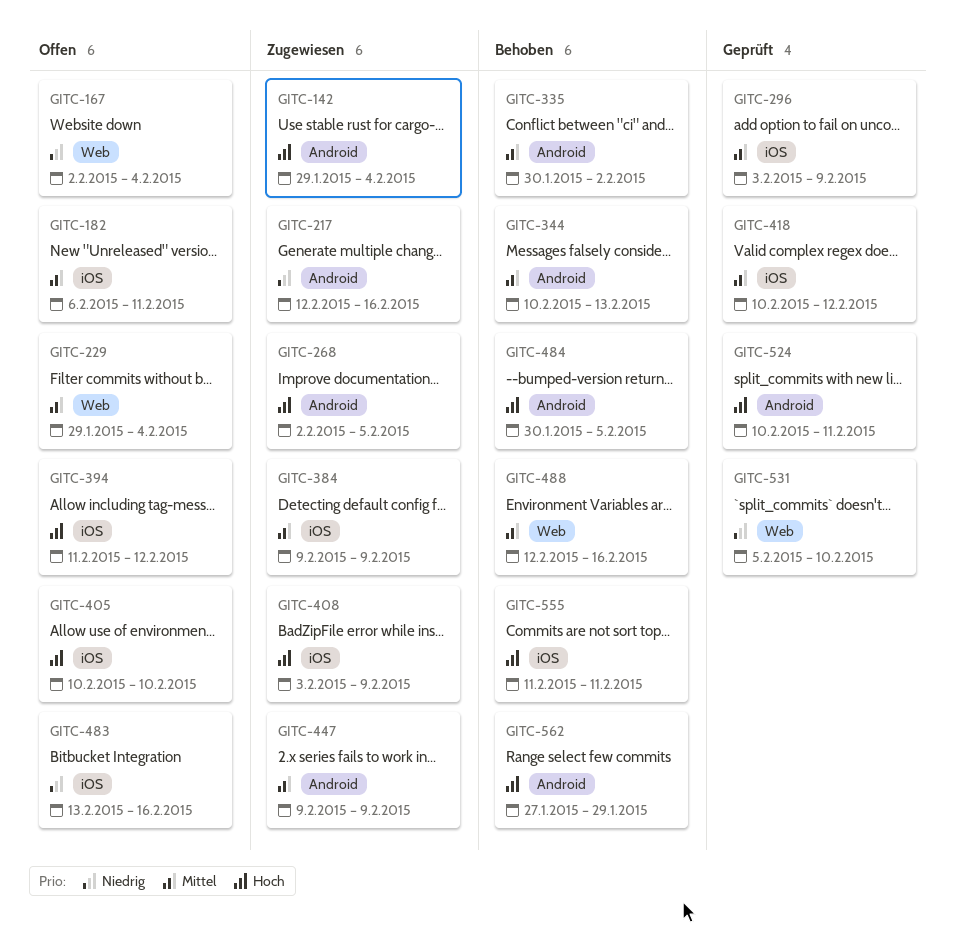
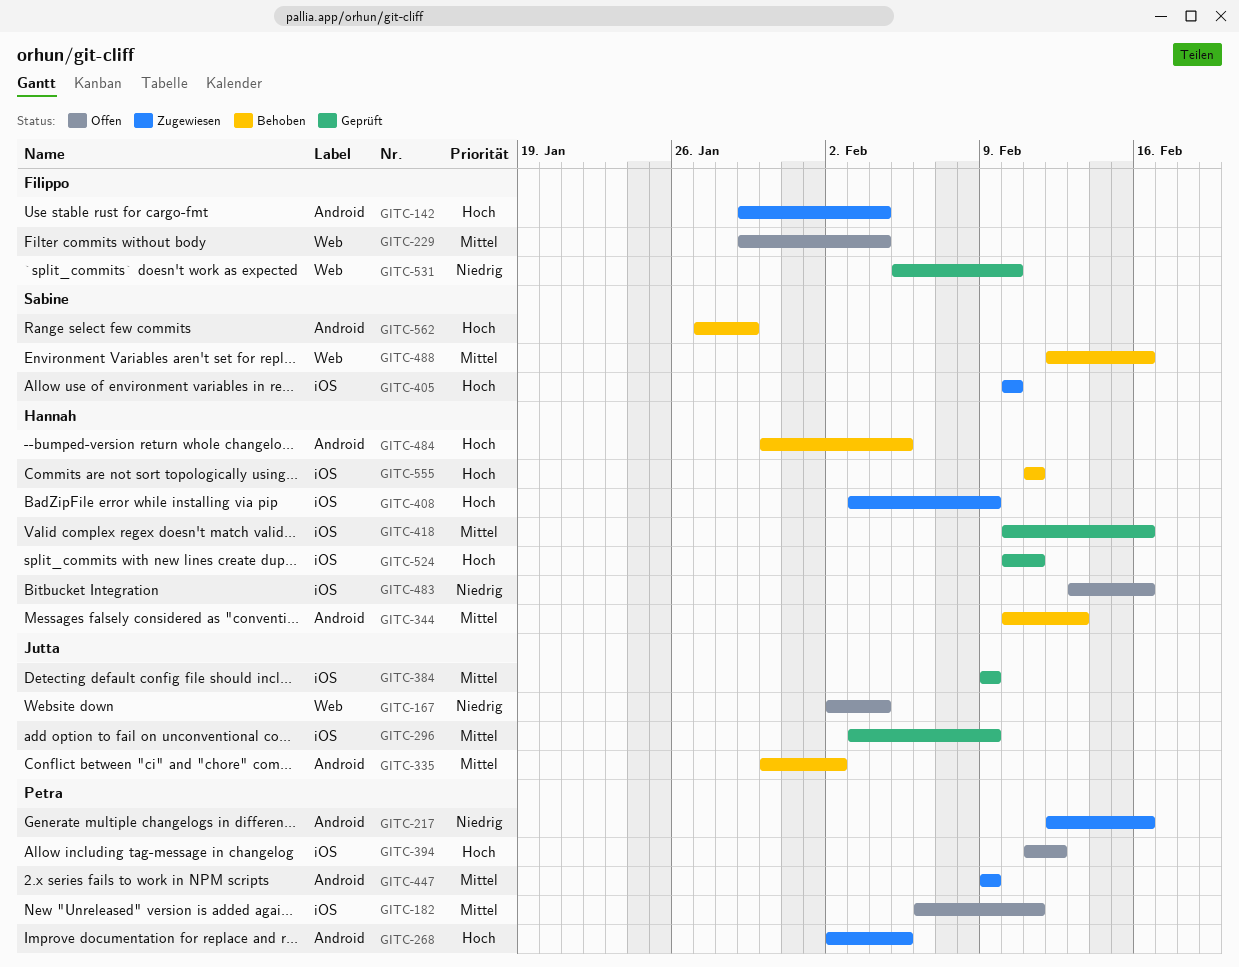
GITC-384, status: Zugewiesen -> Geprüft
GITC-405, status: Offen -> Zugewiesen
GITC-418, due: Feb 12 -> Feb 16
GITC-524, label: Android -> iOS

